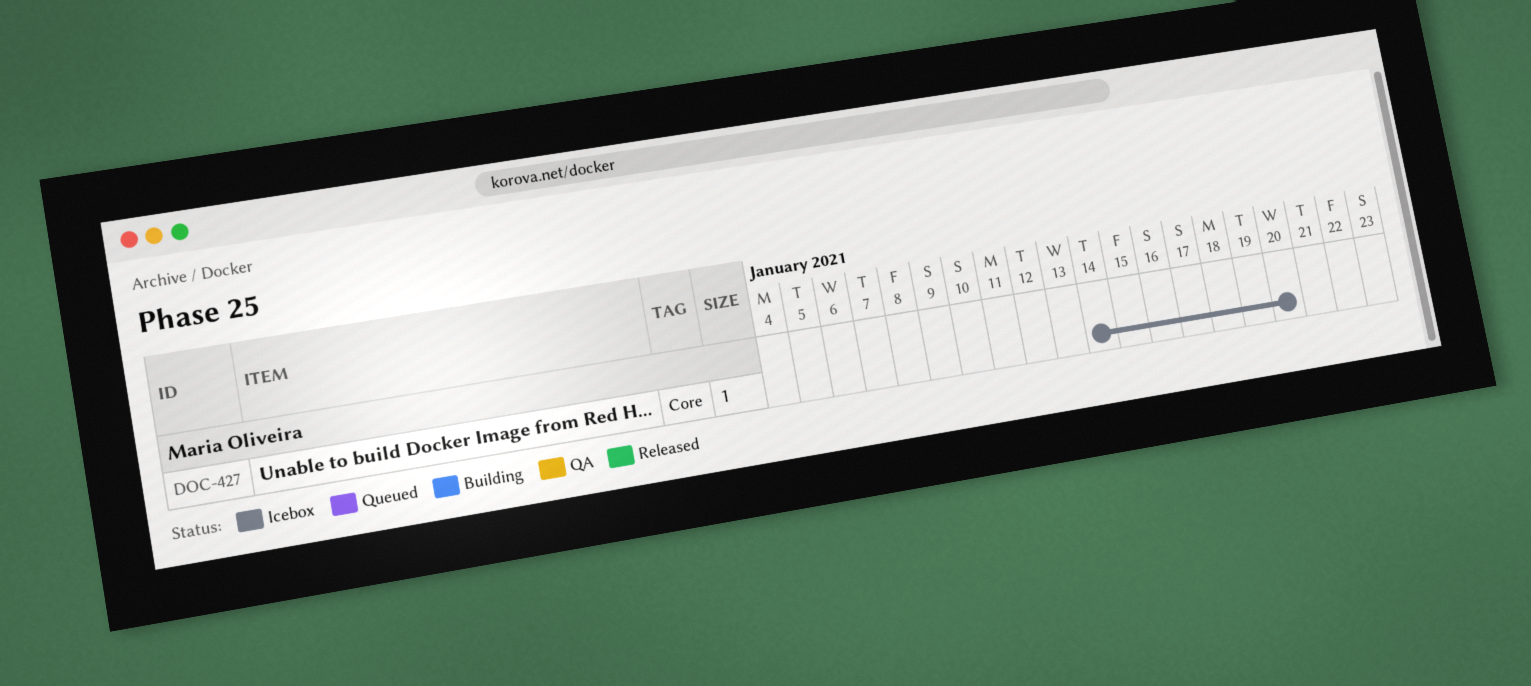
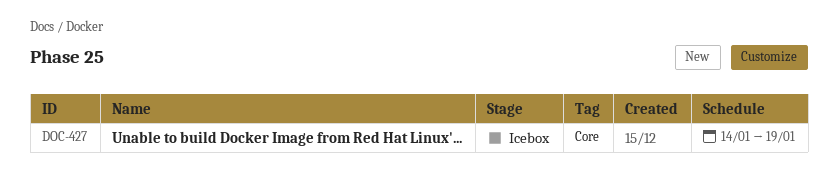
DOC-427, due: Jan 20 -> Jan 19

